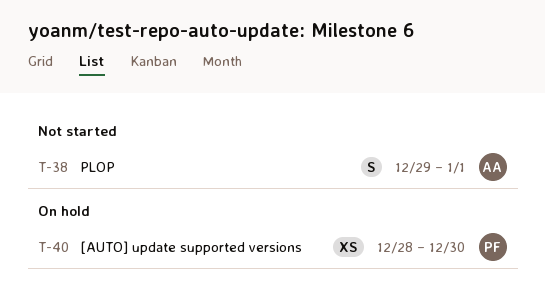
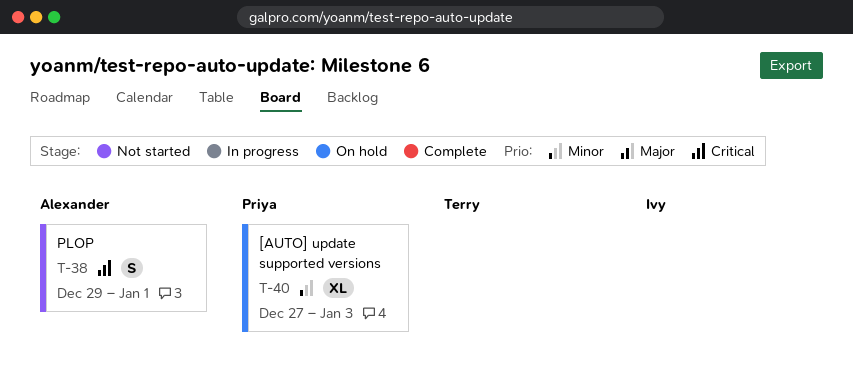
T-40, estimate: XS -> XL
T-40, start: Dec 28 -> Dec 27
T-40, due: Dec 30 -> Jan 3

